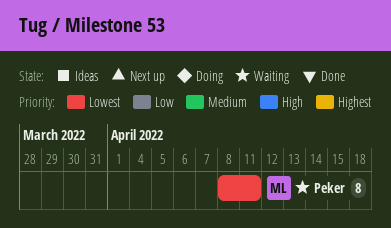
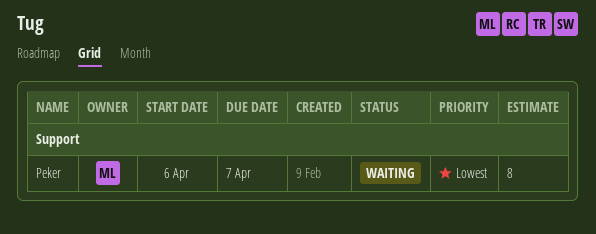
Peker, start: Apr 8 -> Apr 6
Peker, due: Apr 11 -> Apr 7

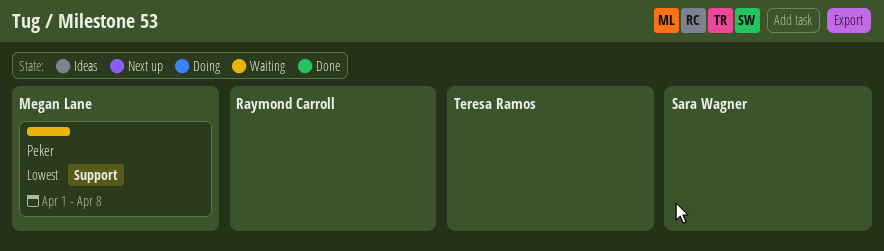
Peker, start: Apr 6 -> Apr 1
Peker, due: Apr 7 -> Apr 8

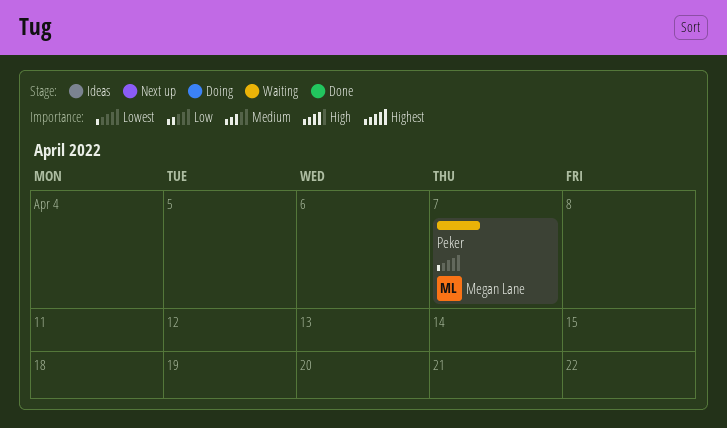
Peker, due: Apr 8 -> Apr 7

